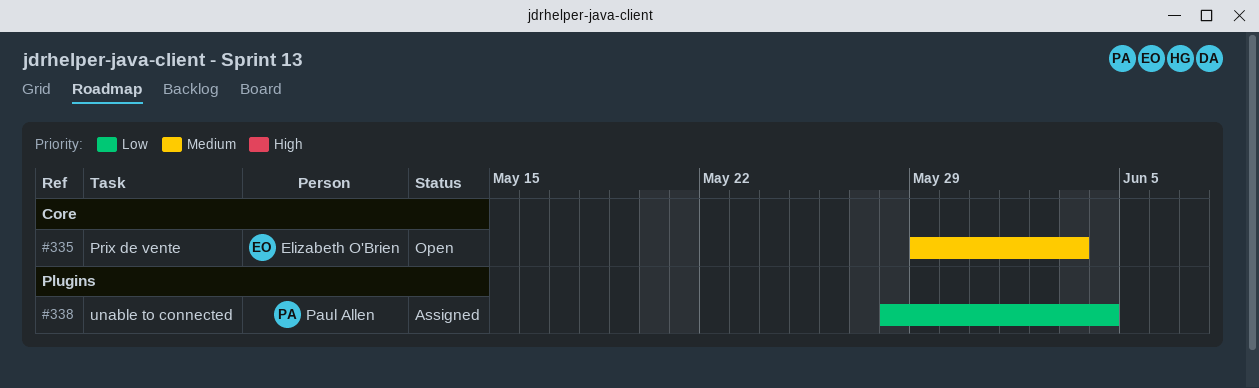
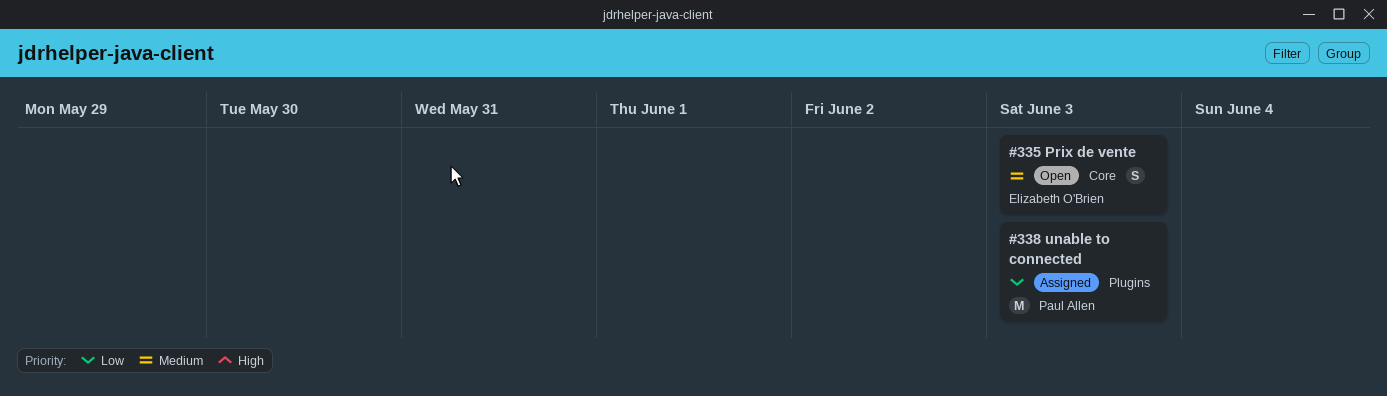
#338, due: Jun 4 -> Jun 3

